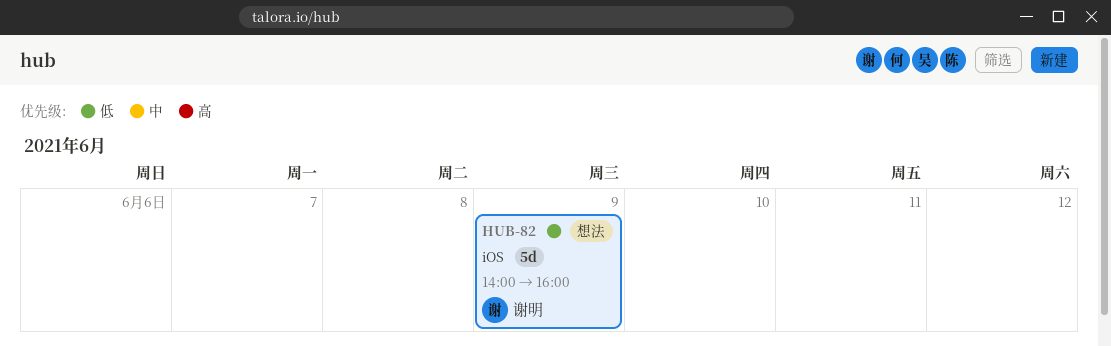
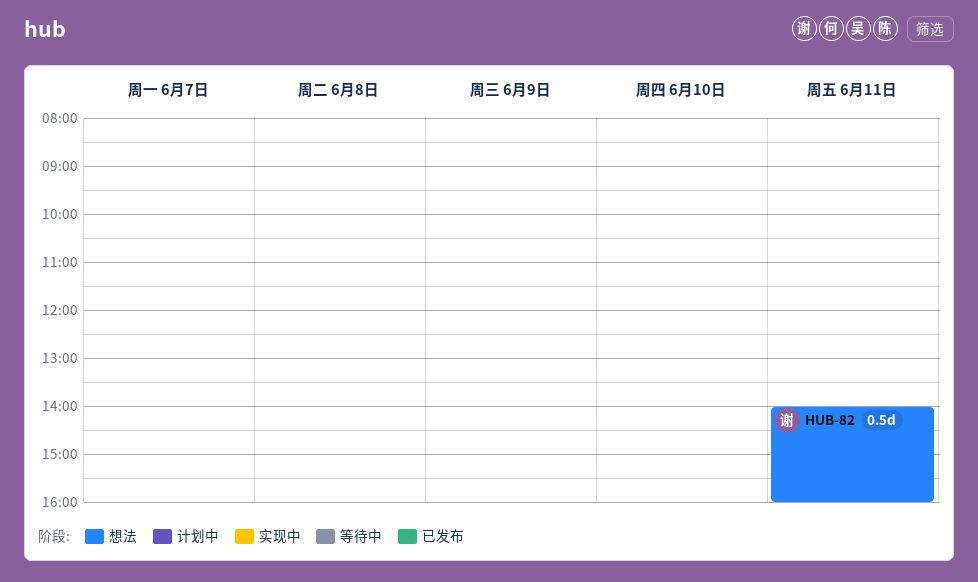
HUB-82, estimate: 5d -> 0.5d
HUB-82, day: Jun 9 -> Jun 11

